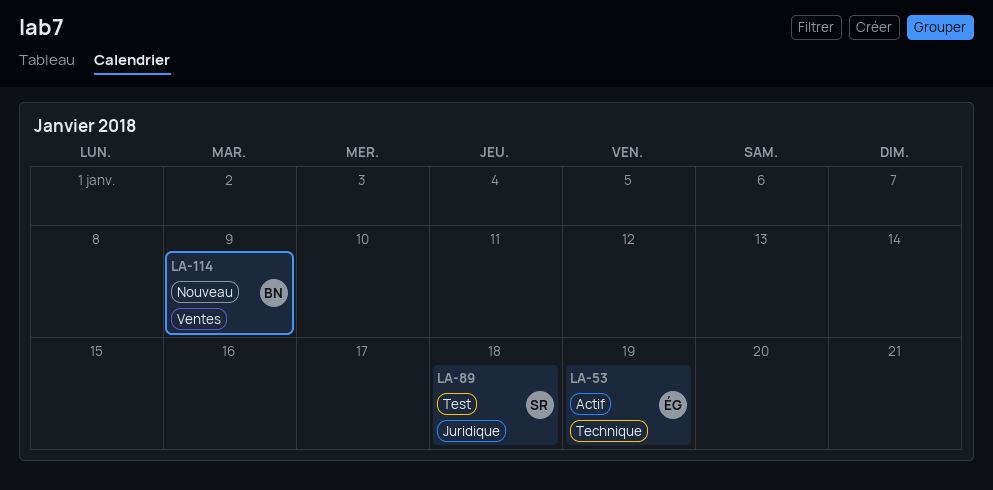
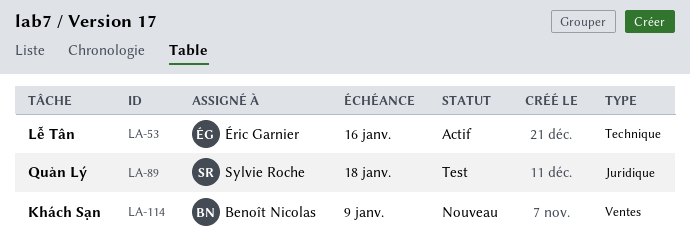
LA-53, due: Jan 19 -> Jan 16

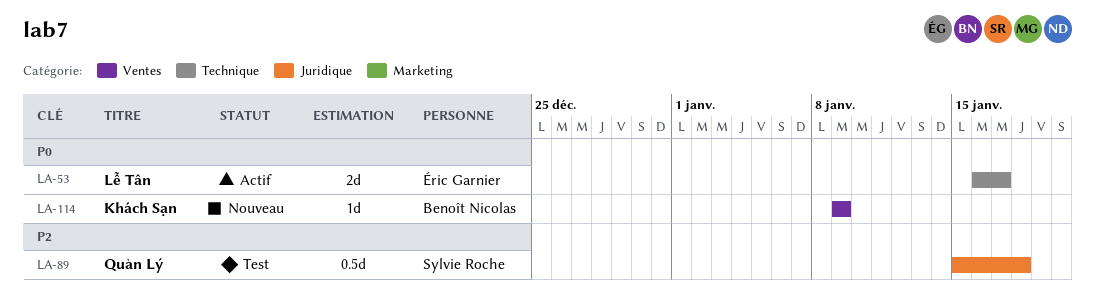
LA-53, due: Jan 16 -> Jan 17

